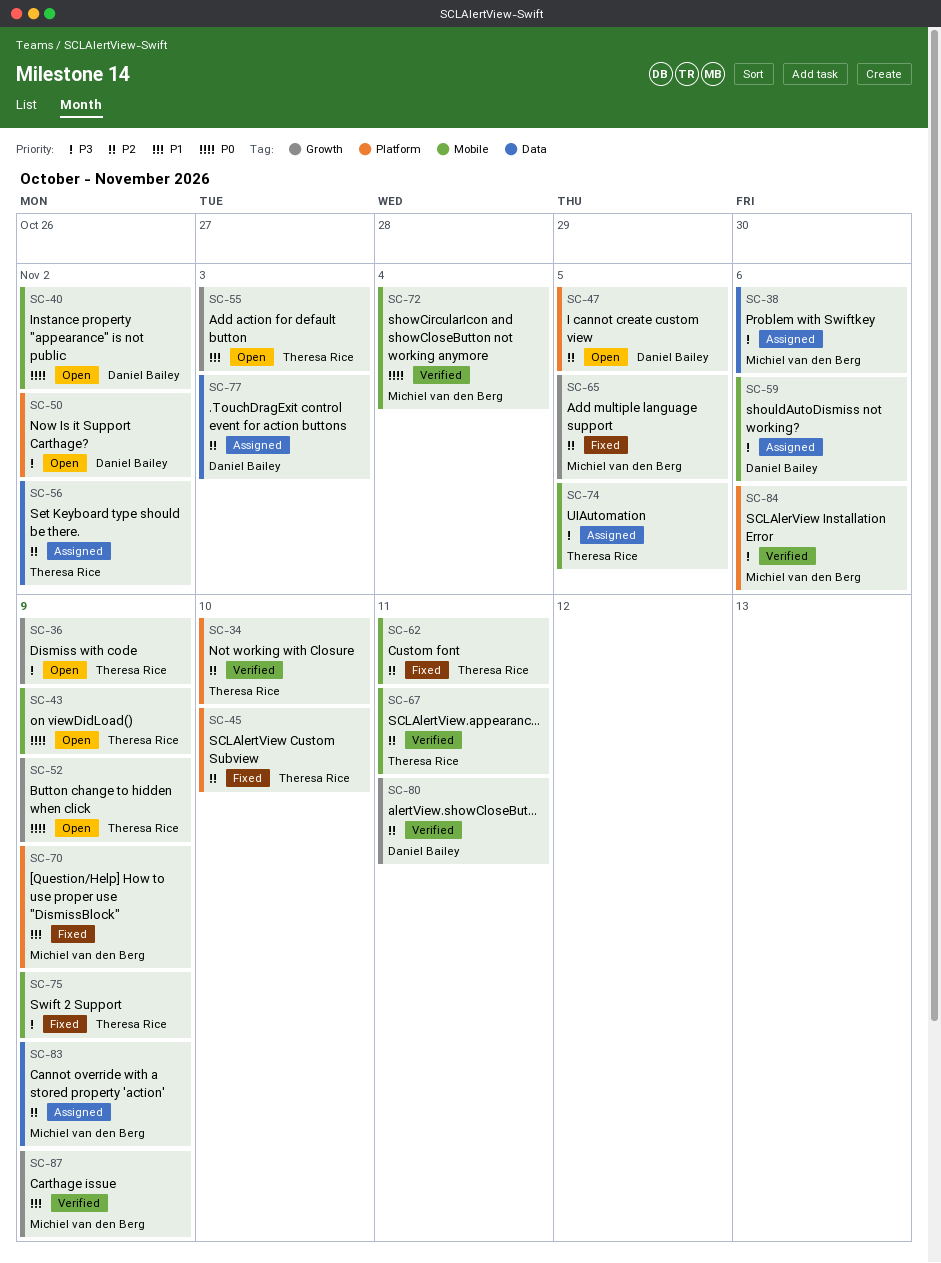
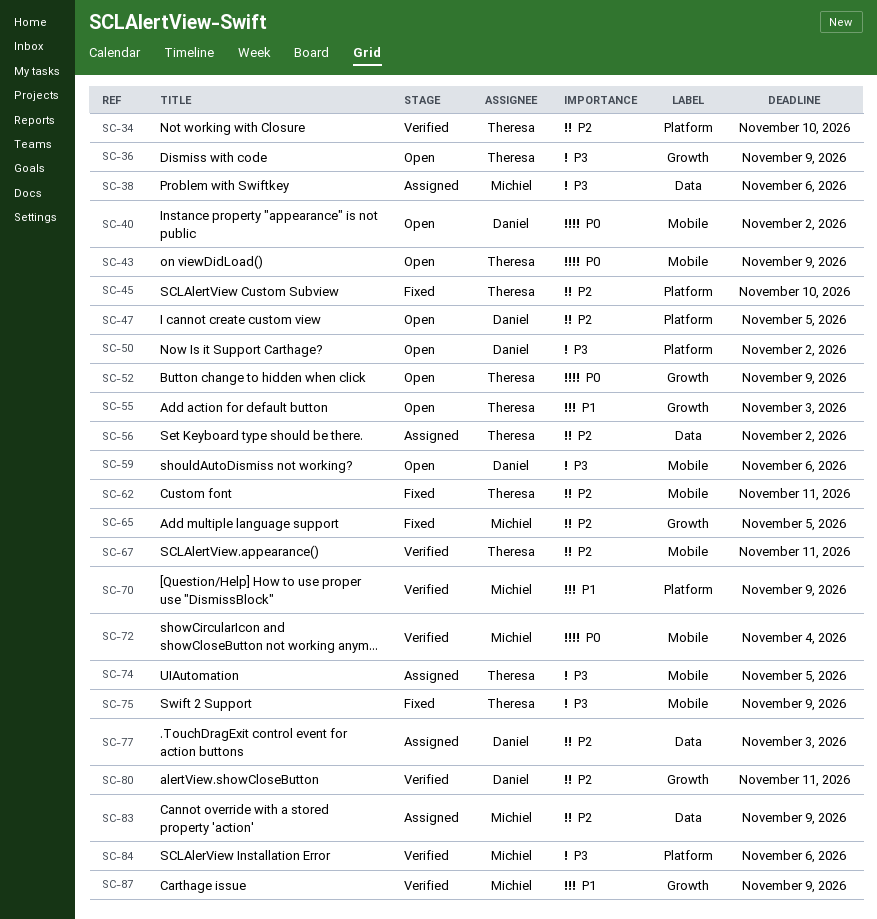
SC-59, status: Assigned -> Open
SC-70, status: Fixed -> Verified

